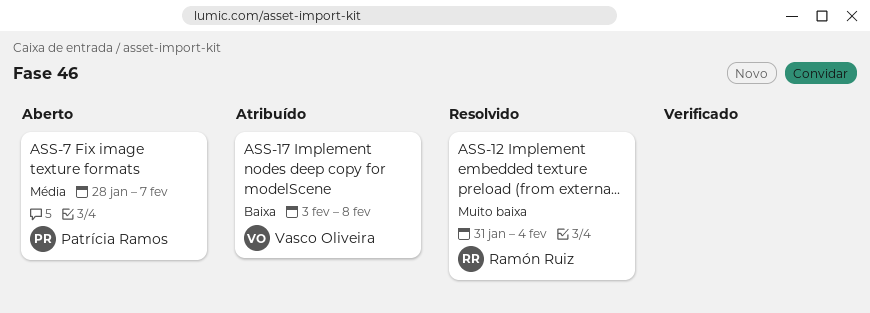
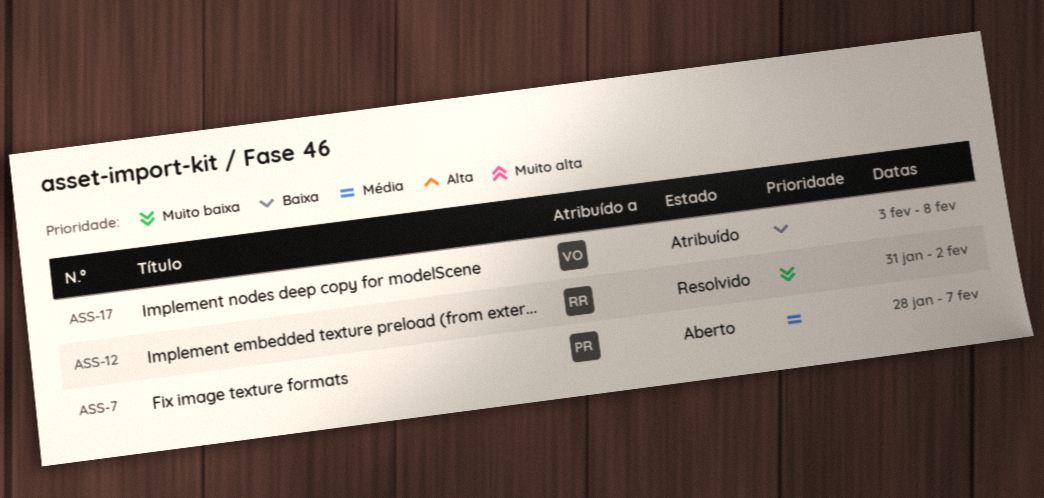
ASS-12, due: Feb 4 -> Feb 2

